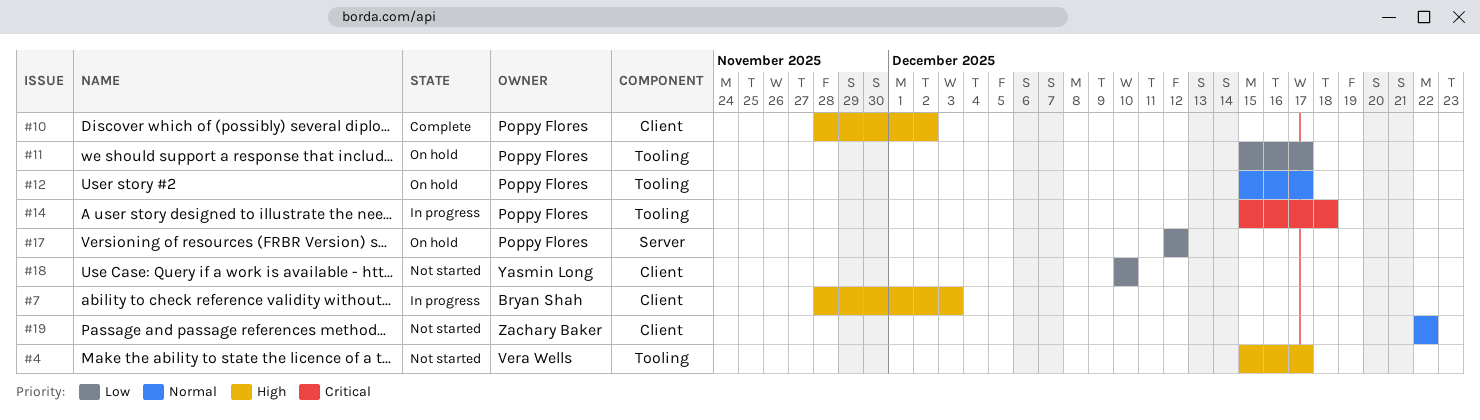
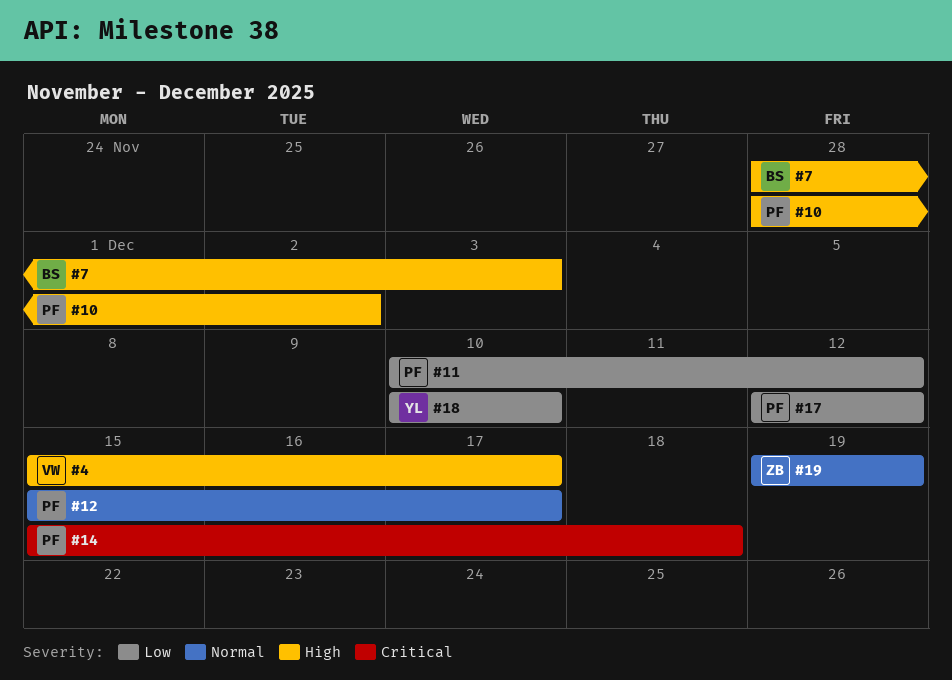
#11, start: Dec 15 -> Dec 10
#11, due: Dec 17 -> Dec 12
#19, start: Dec 22 -> Dec 19
#19, due: Dec 22 -> Dec 19

